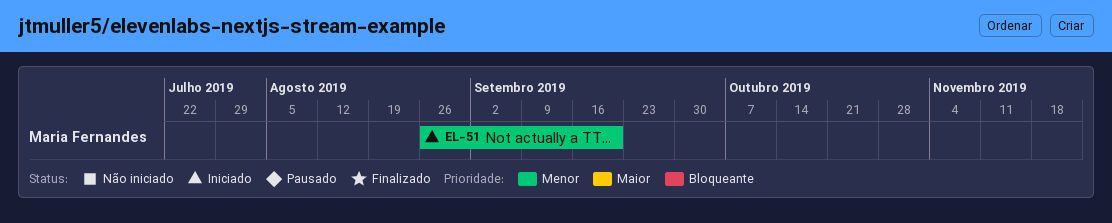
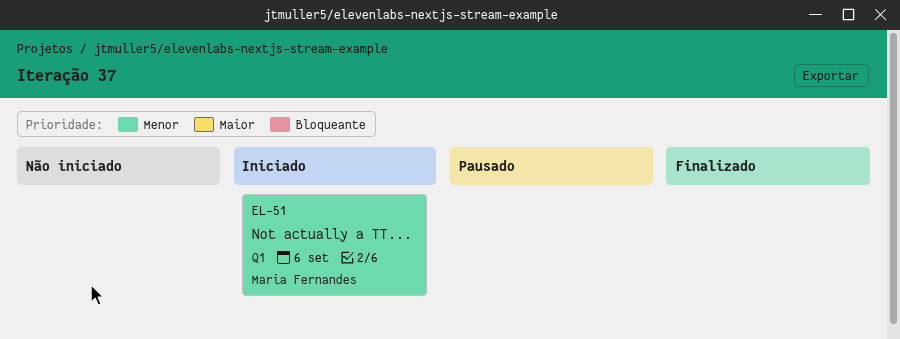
EL-51, due: Sep 20 -> Sep 6

